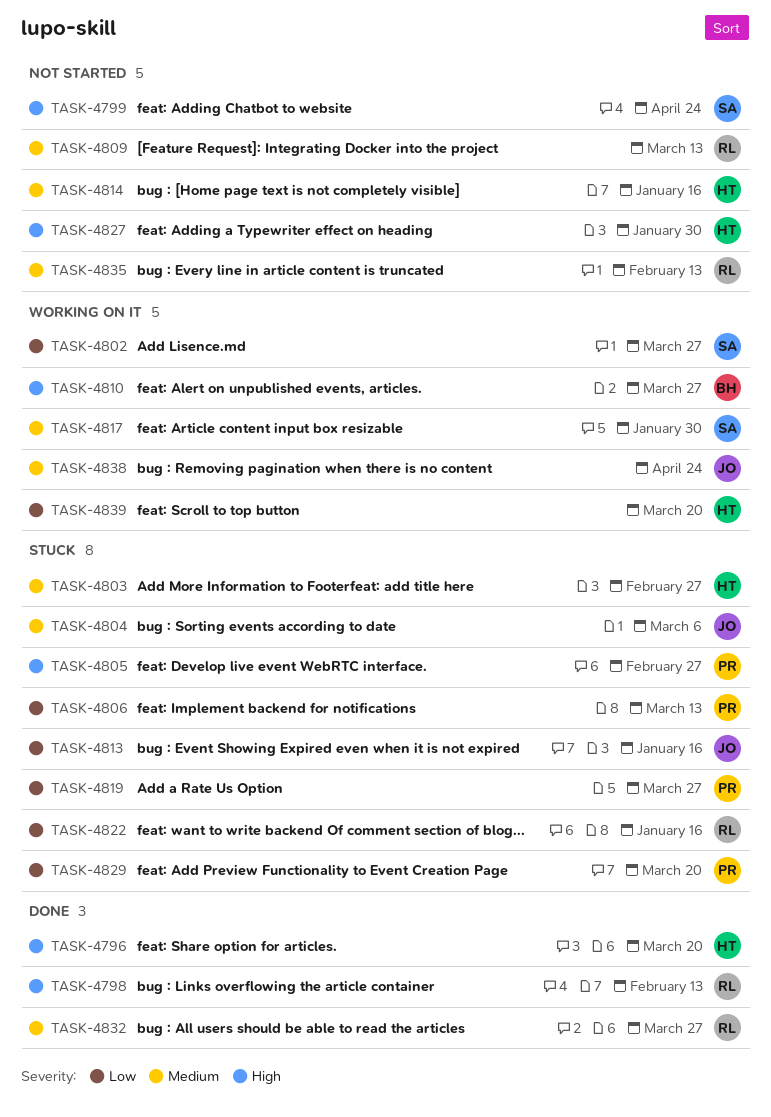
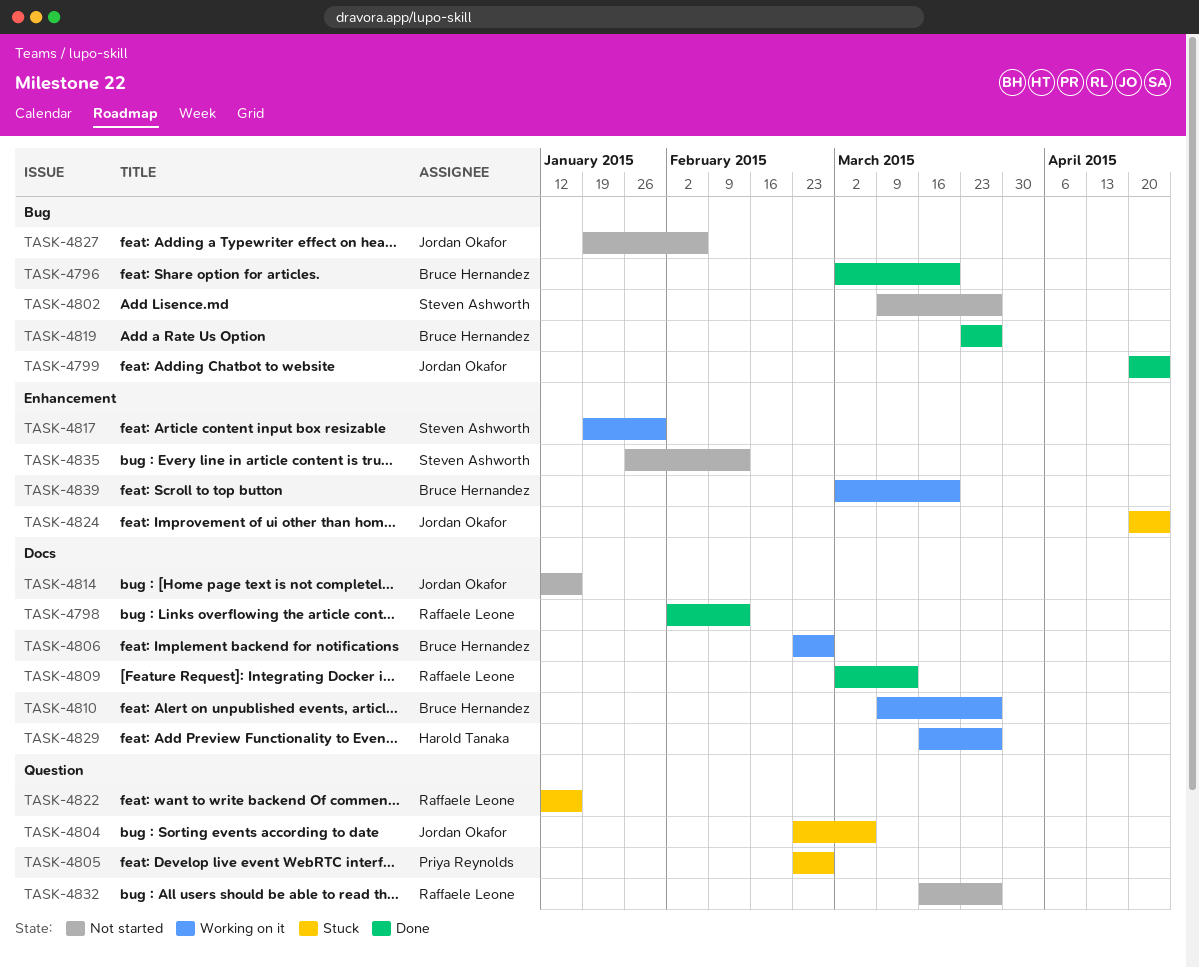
TASK-4796, owner: Harold Tanaka -> Bruce Hernandez
TASK-4799, status: Not started -> Done
TASK-4799, owner: Steven Ashworth -> Jordan Okafor
TASK-4802, status: Working on it -> Not started
TASK-4803: present -> none
TASK-4806, status: Stuck -> Working on it
TASK-4806, owner: Priya Reynolds -> Bruce Hernandez
TASK-4806, due: Mar 13 -> Feb 27
TASK-4809, status: Not started -> Done
TASK-4813: present -> none
TASK-4814, owner: Harold Tanaka -> Jordan Okafor
TASK-4819, status: Stuck -> Done
TASK-4819, owner: Priya Reynolds -> Bruce Hernandez
TASK-4824: none -> present
TASK-4827, owner: Harold Tanaka -> Jordan Okafor
TASK-4827, due: Jan 30 -> Feb 6
TASK-4829, status: Stuck -> Working on it
TASK-4829, owner: Priya Reynolds -> Harold Tanaka
TASK-4829, due: Mar 20 -> Mar 27
TASK-4832, status: Done -> Not started
TASK-4835, owner: Raffaele Leone -> Steven Ashworth
TASK-4838: present -> none
TASK-4839, owner: Harold Tanaka -> Bruce Hernandez

